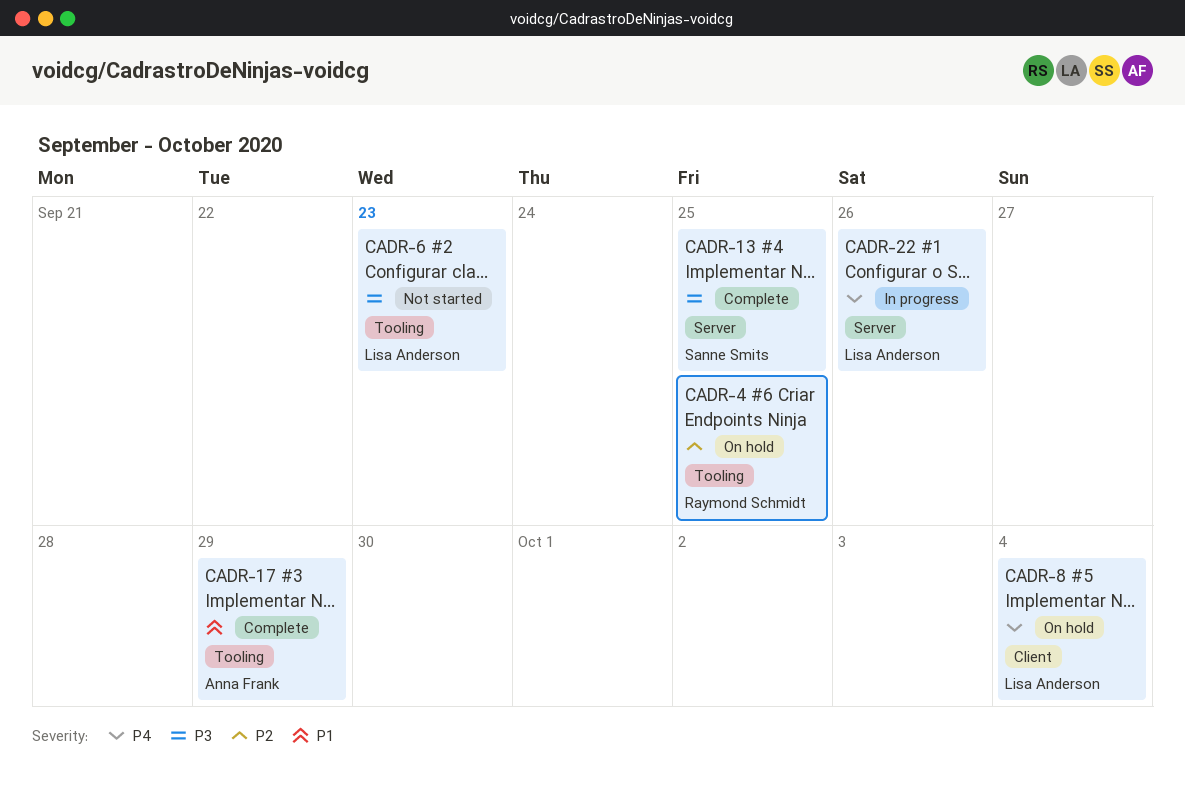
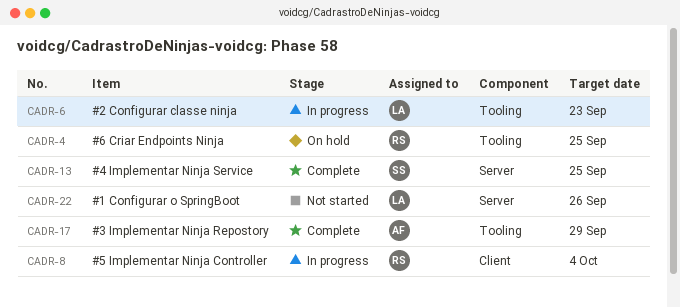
CADR-6, status: Not started -> In progress
CADR-8, status: On hold -> In progress
CADR-8, owner: Lisa Anderson -> Raymond Schmidt
CADR-22, status: In progress -> Not started

